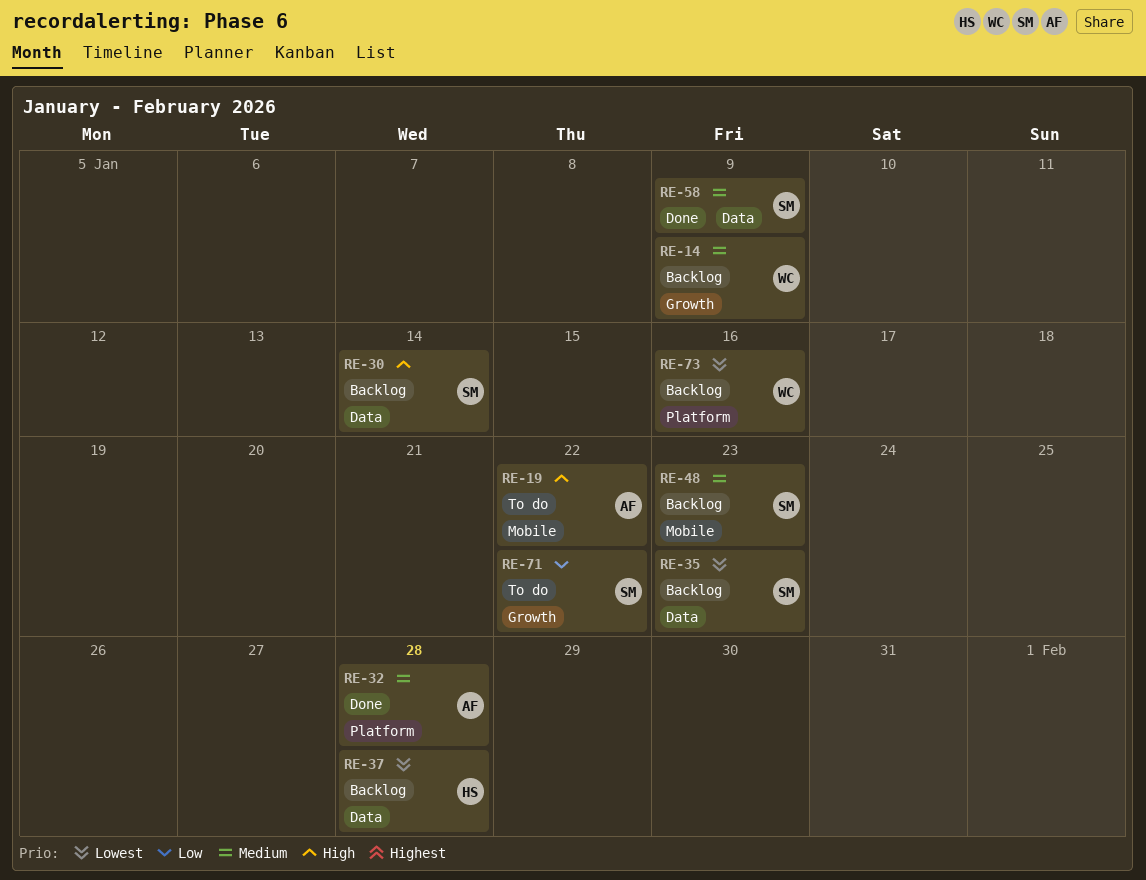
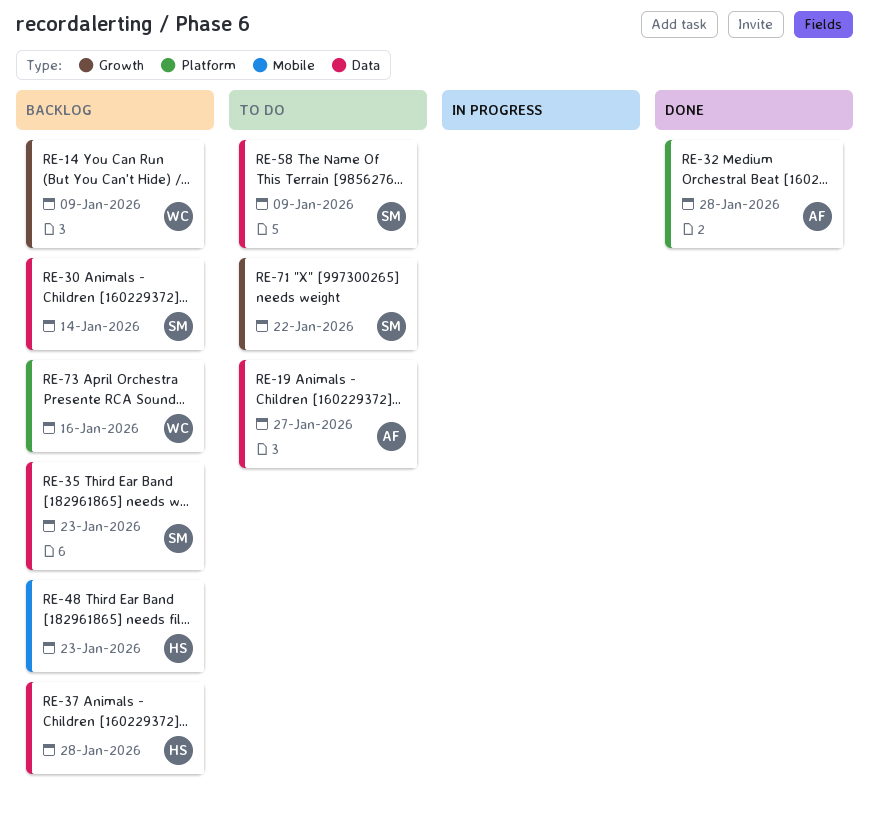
RE-19, label: Mobile -> Data
RE-19, due: Jan 22 -> Jan 27
RE-48, owner: SM -> HS
RE-58, status: Done -> To do

